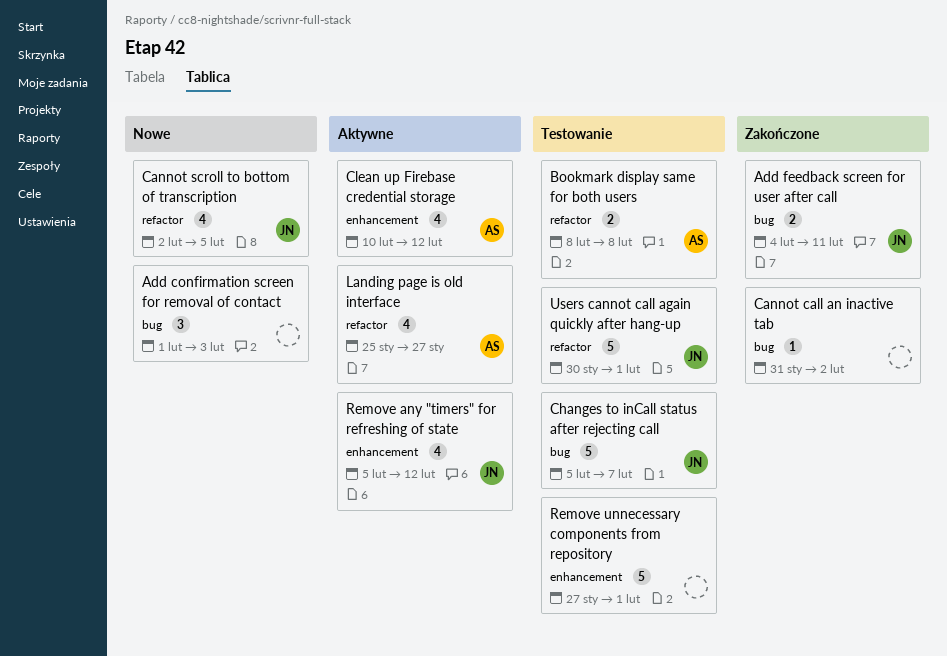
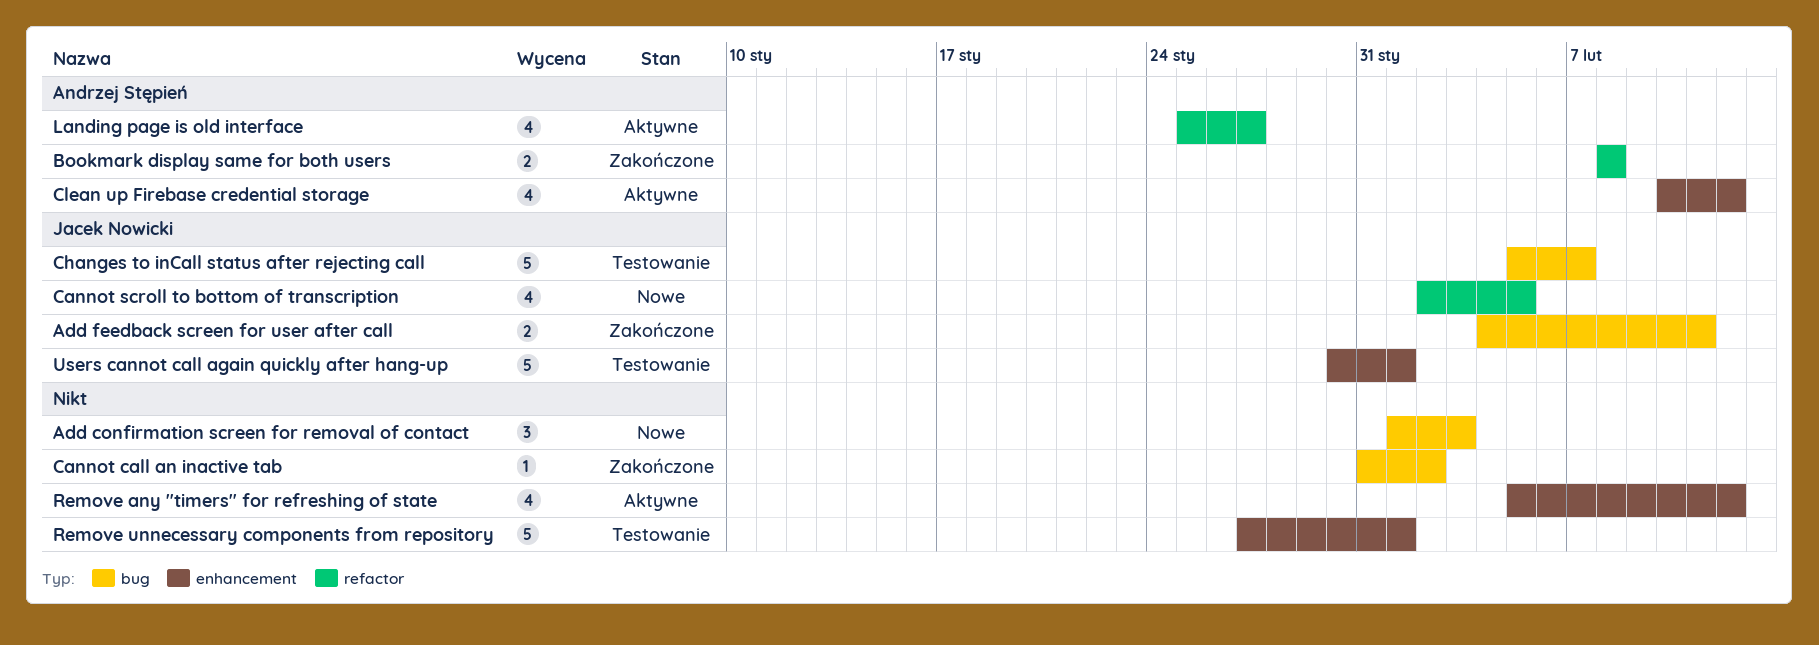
Bookmark display same for both users, status: Testowanie -> Zakończone
Remove any "timers" for refreshing of state, owner: Jacek Nowicki -> none
Users cannot call again quickly after hang-up, label: refactor -> enhancement

